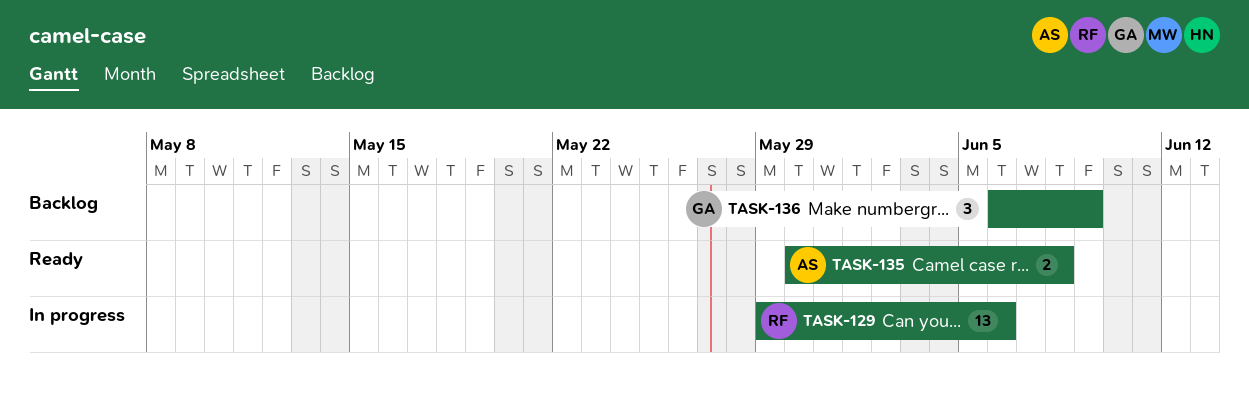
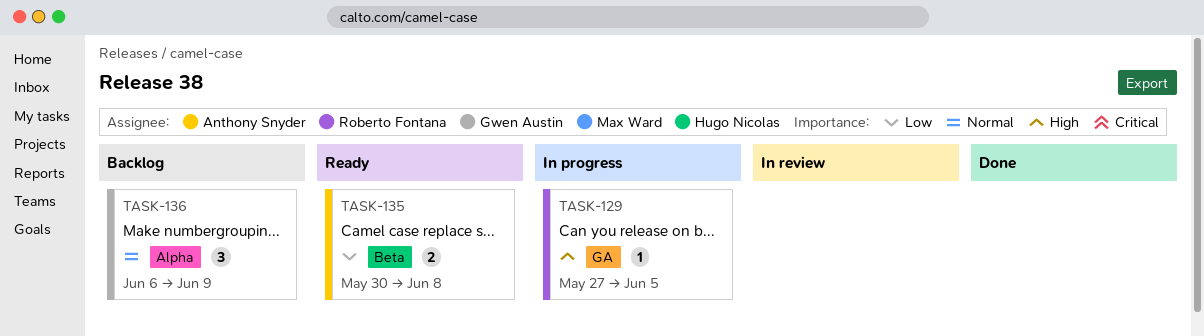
TASK-129, estimate: 13 -> 1
TASK-129, start: May 29 -> May 27
TASK-129, due: Jun 6 -> Jun 5

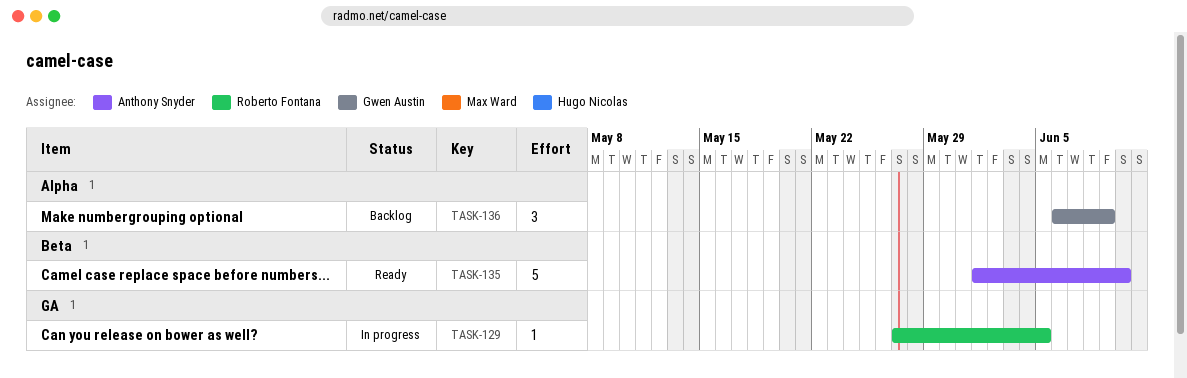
TASK-135, estimate: 2 -> 5
TASK-135, start: May 30 -> Jun 1
TASK-135, due: Jun 8 -> Jun 10

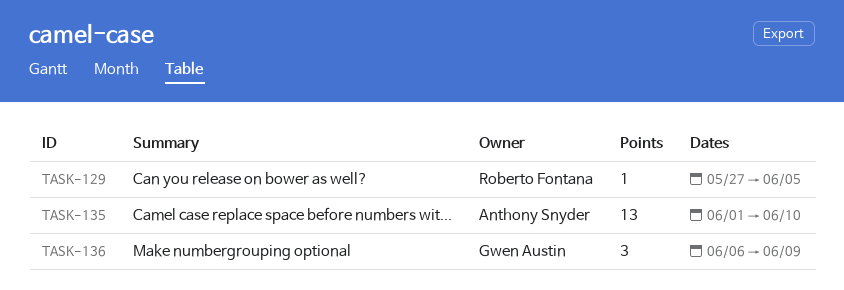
TASK-135, estimate: 5 -> 13

